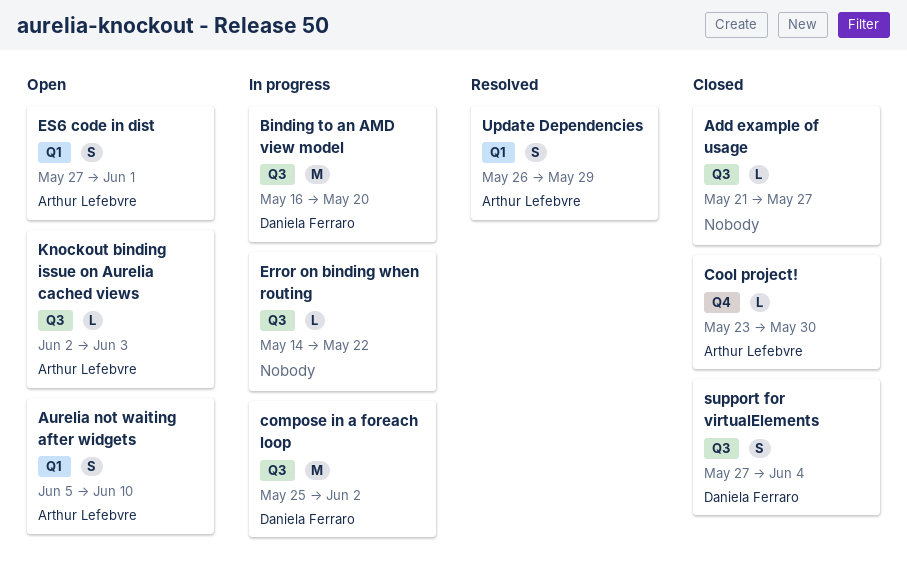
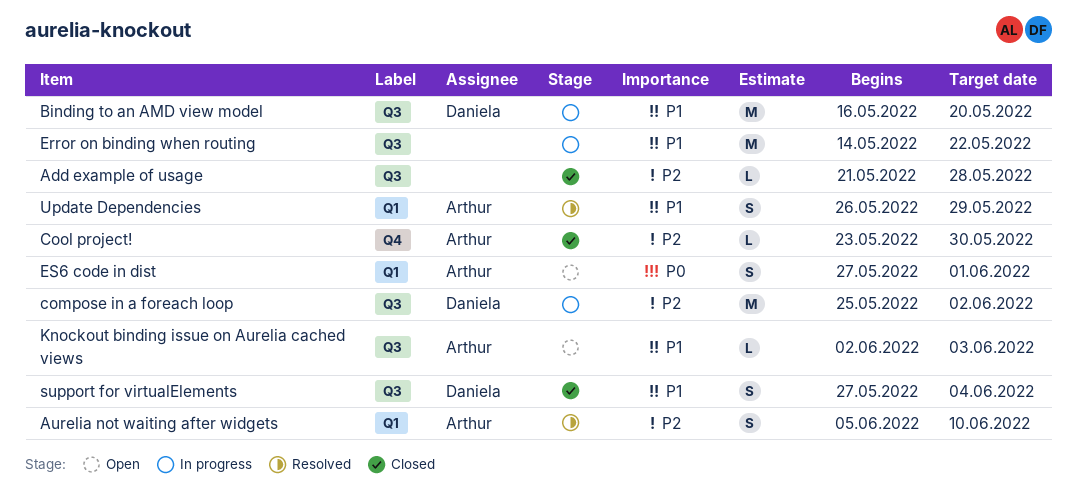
Add example of usage, due: May 27 -> May 28
Aurelia not waiting after widgets, status: Open -> Resolved
Error on binding when routing, estimate: L -> M

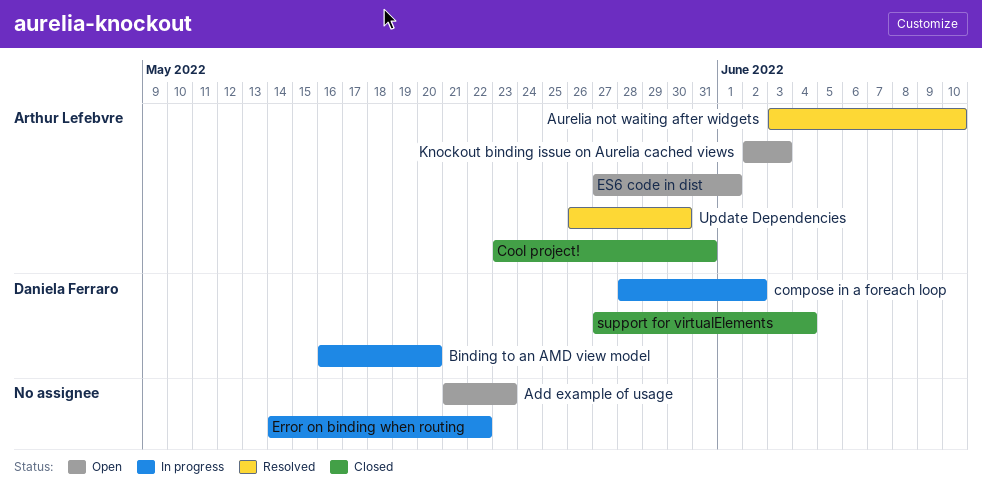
Add example of usage, status: Closed -> Open
Add example of usage, due: May 28 -> May 23
Aurelia not waiting after widgets, start: Jun 5 -> Jun 3
compose in a foreach loop, start: May 25 -> May 28
Cool project!, due: May 30 -> May 31
Update Dependencies, due: May 29 -> May 30

